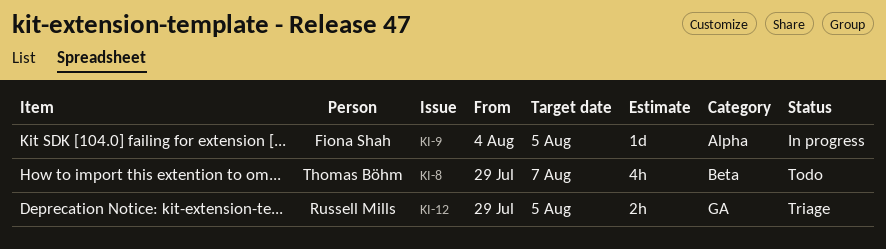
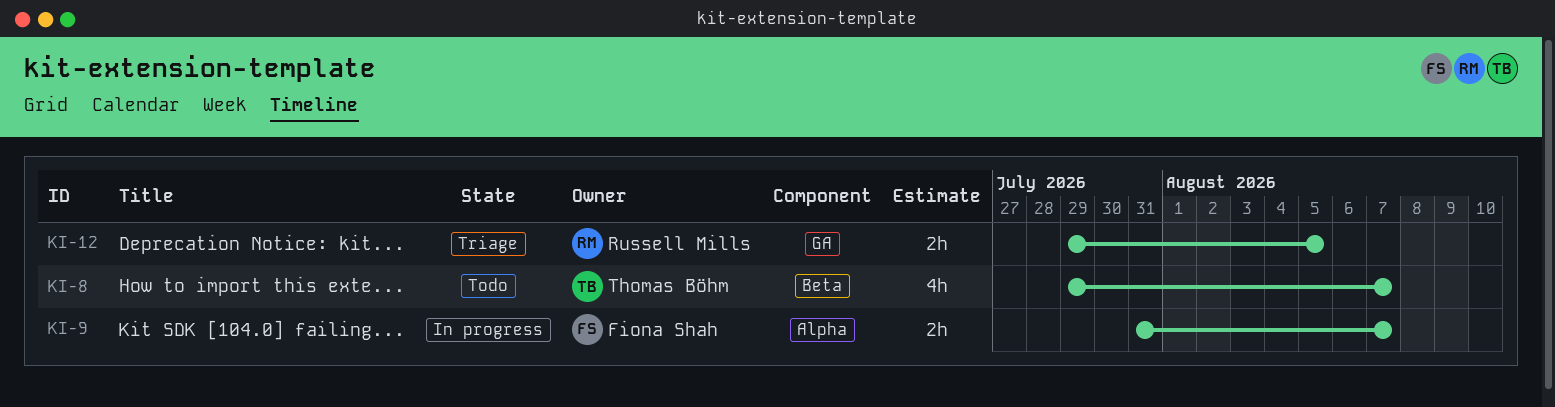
KI-9, estimate: 1d -> 2h
KI-9, start: Aug 4 -> Jul 31
KI-9, due: Aug 5 -> Aug 7

